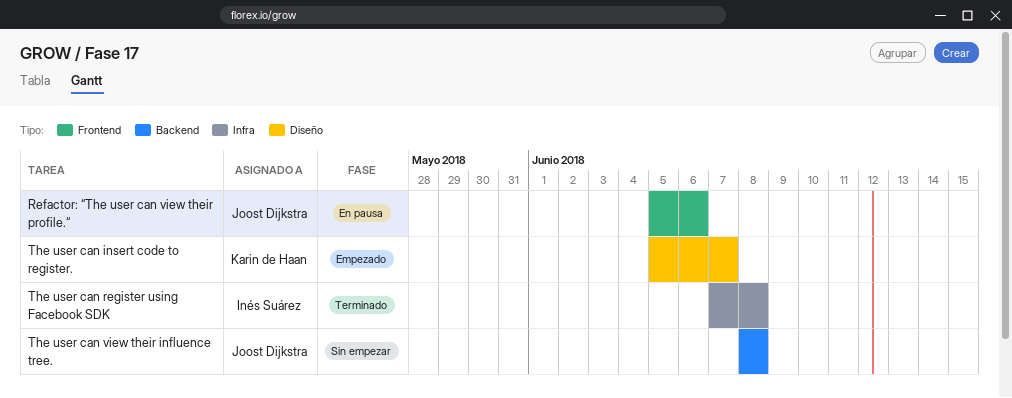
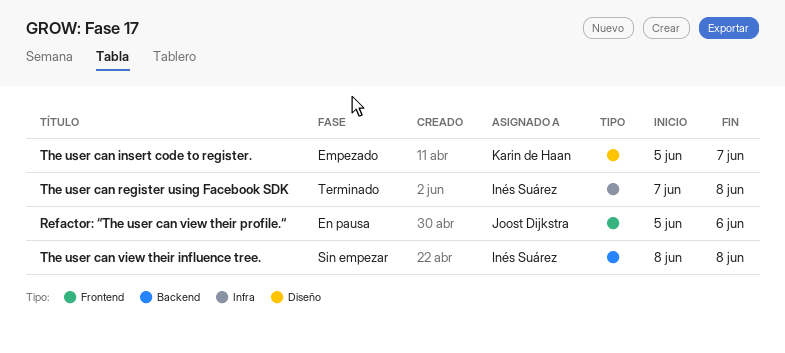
The user can view their influence tree., owner: Joost Dijkstra -> Inés Suárez

